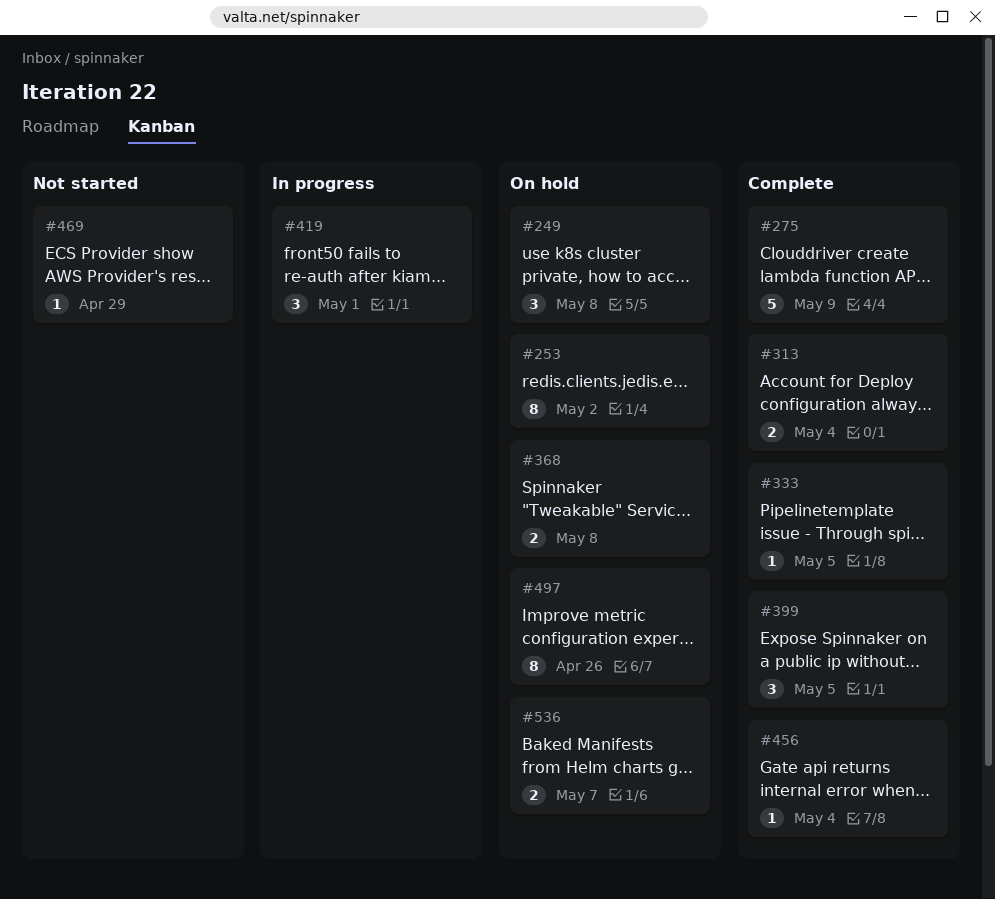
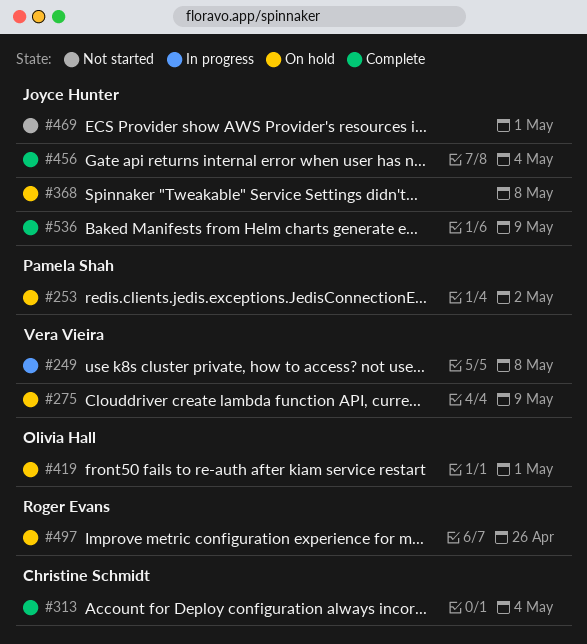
#249, status: On hold -> In progress
#275, status: Complete -> On hold
#333: present -> none
#399: present -> none
#419, status: In progress -> On hold
#469, due: Apr 29 -> May 1
#536, status: On hold -> Complete
#536, due: May 7 -> May 9

